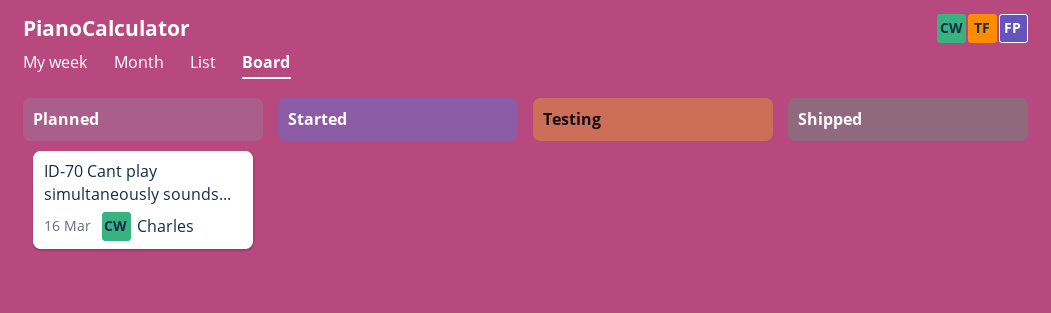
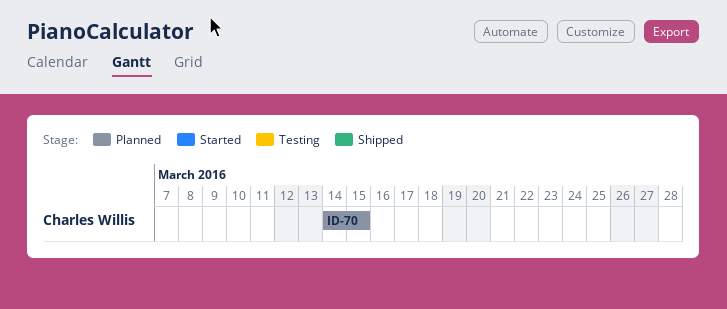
ID-70, due: Mar 16 -> Mar 15

